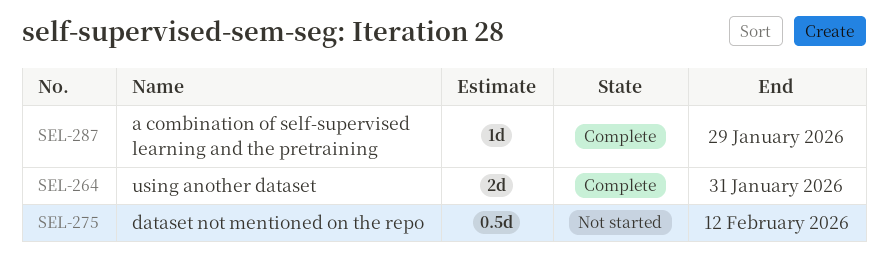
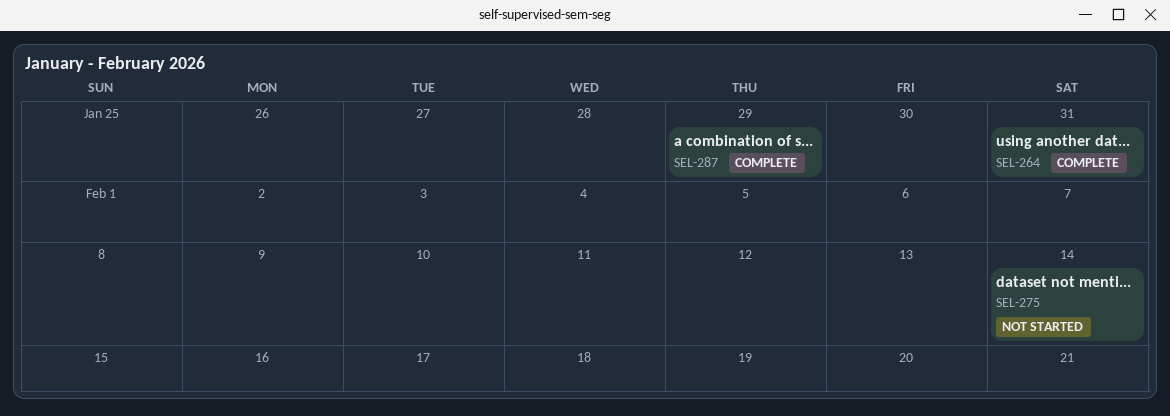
SEL-275, due: Feb 12 -> Feb 14

